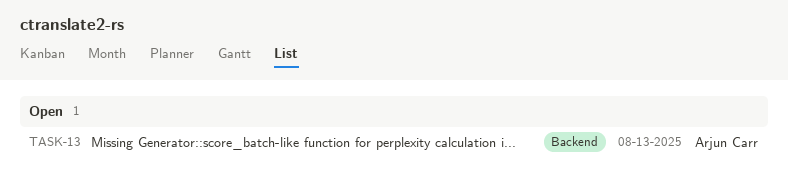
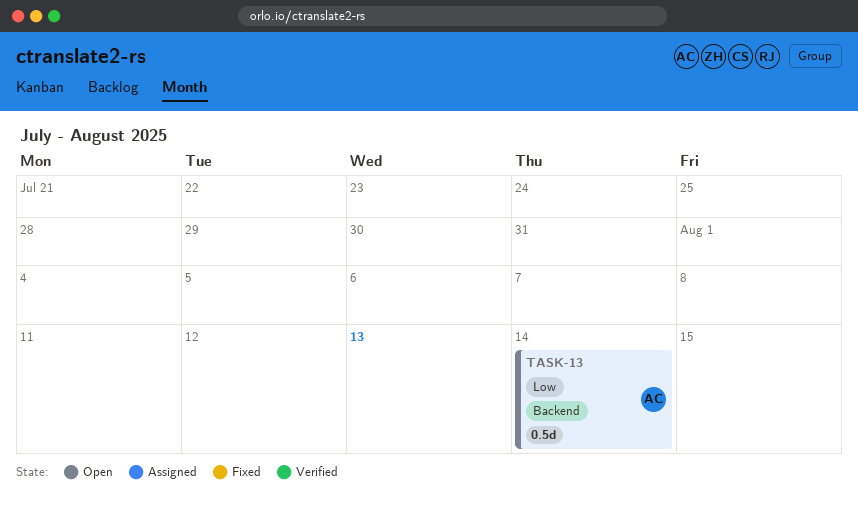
TASK-13, due: Aug 13 -> Aug 14

